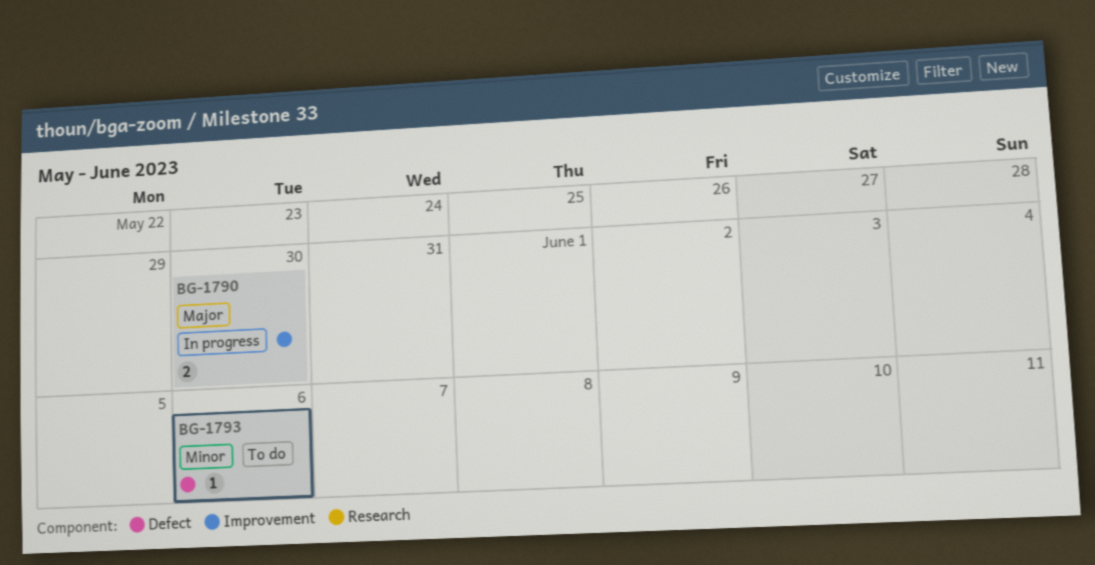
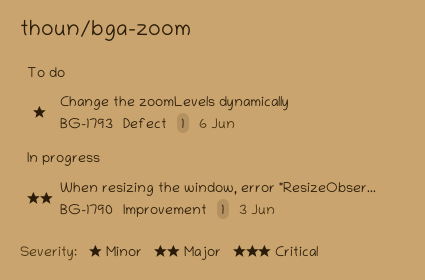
BG-1790, estimate: 2 -> 1
BG-1790, due: May 30 -> Jun 3

